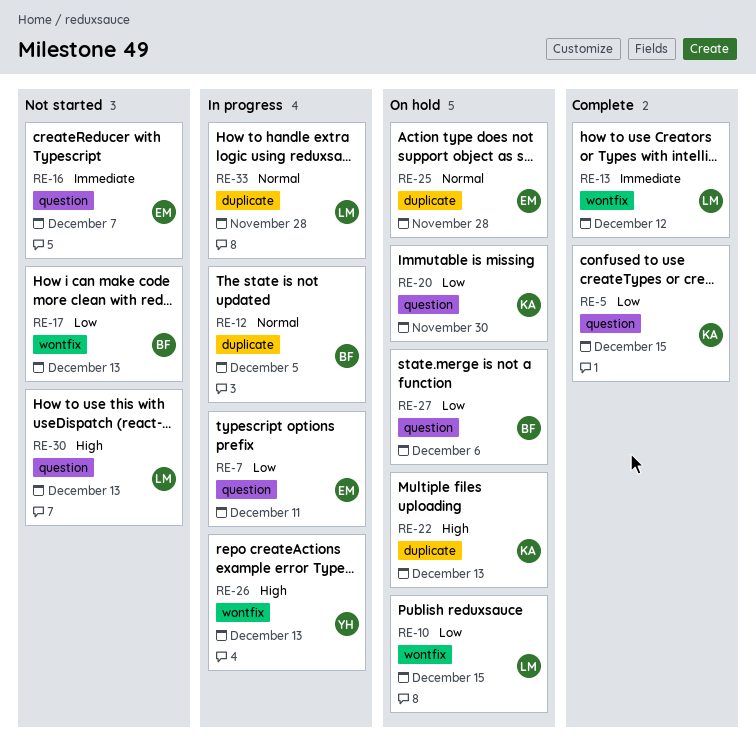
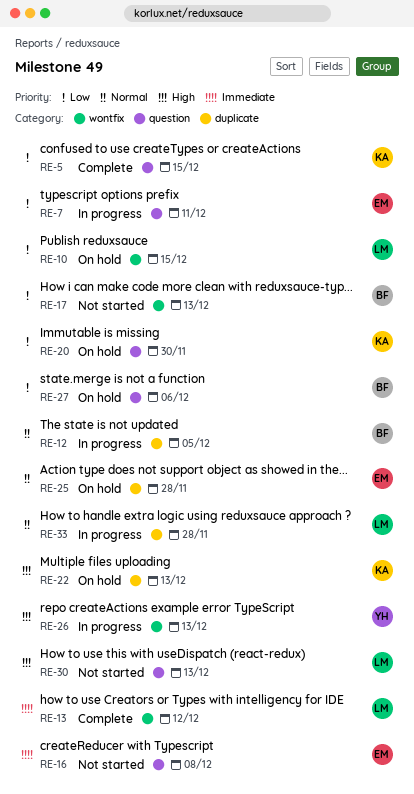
RE-16, due: Dec 7 -> Dec 8

